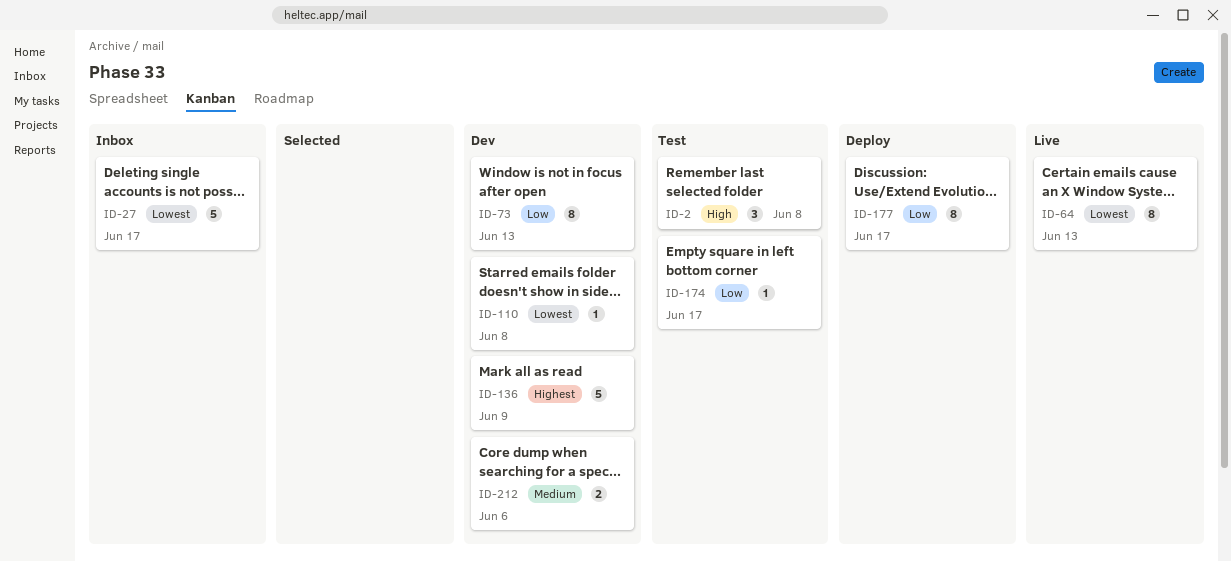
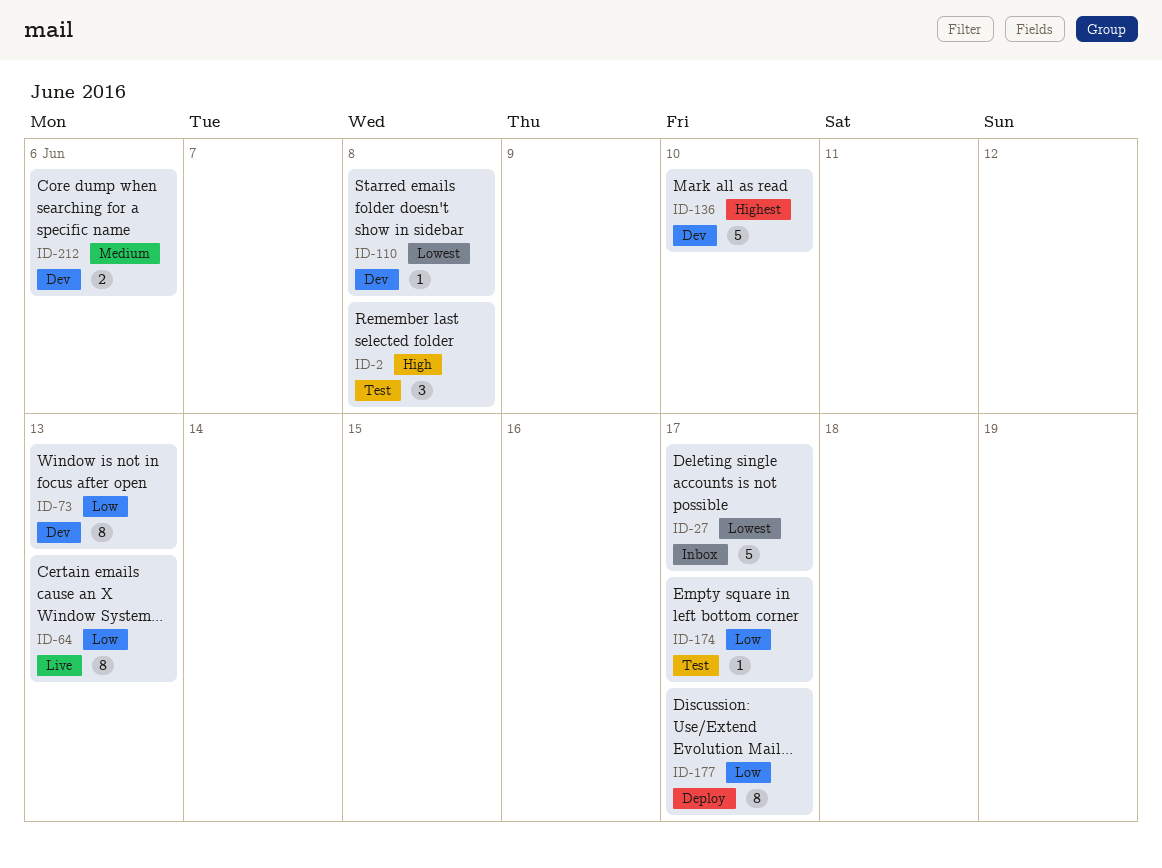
ID-64, priority: Lowest -> Low
ID-136, due: Jun 9 -> Jun 10

